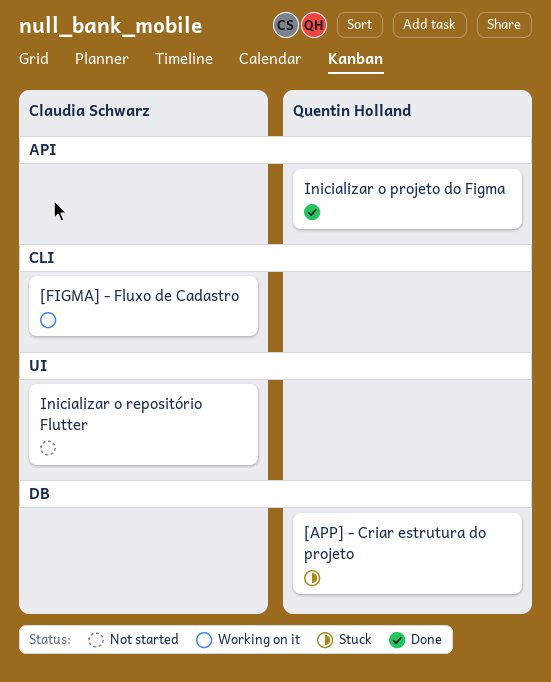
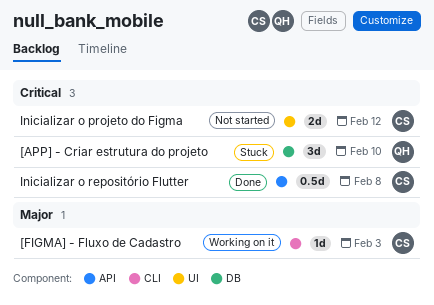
Inicializar o projeto do Figma, status: Done -> Not started
Inicializar o projeto do Figma, owner: Quentin Holland -> Claudia Schwarz
Inicializar o projeto do Figma, label: API -> UI
Inicializar o repositório Flutter, status: Not started -> Done
Inicializar o repositório Flutter, label: UI -> API

